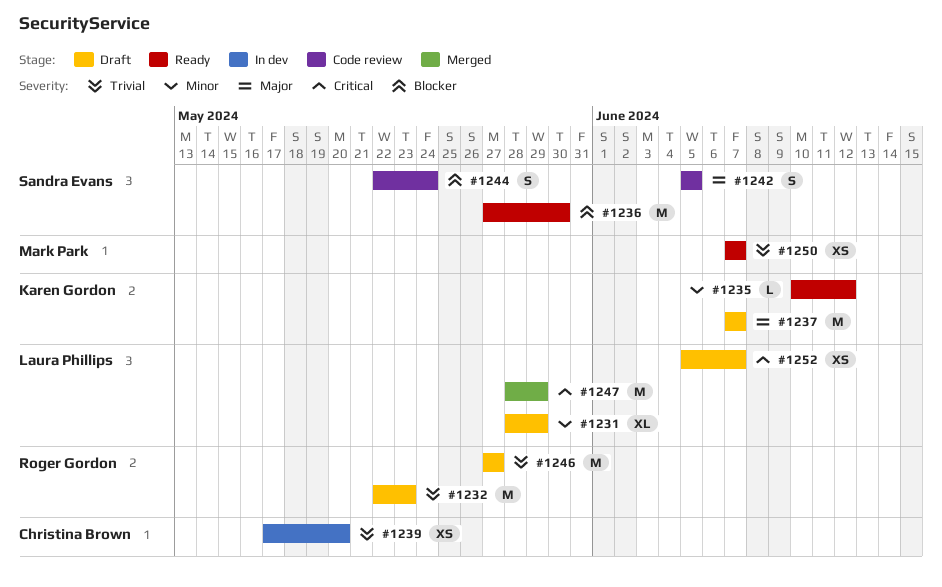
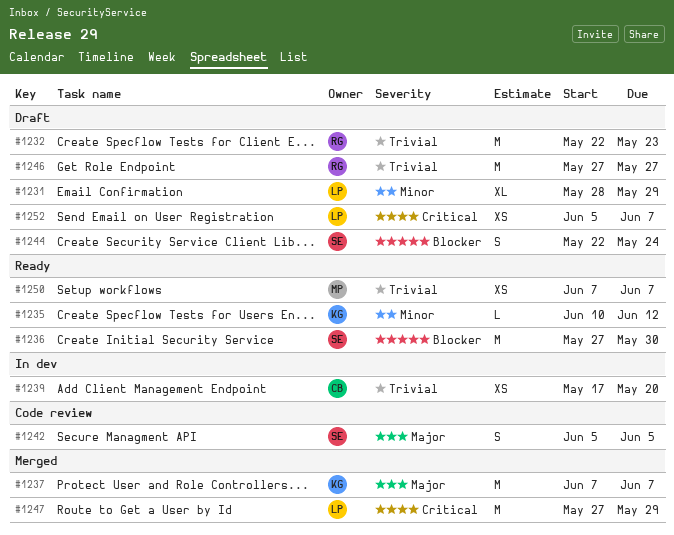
#1237, status: Draft -> Merged
#1244, status: Code review -> Draft
#1247, start: May 28 -> May 27

